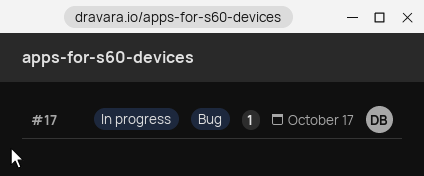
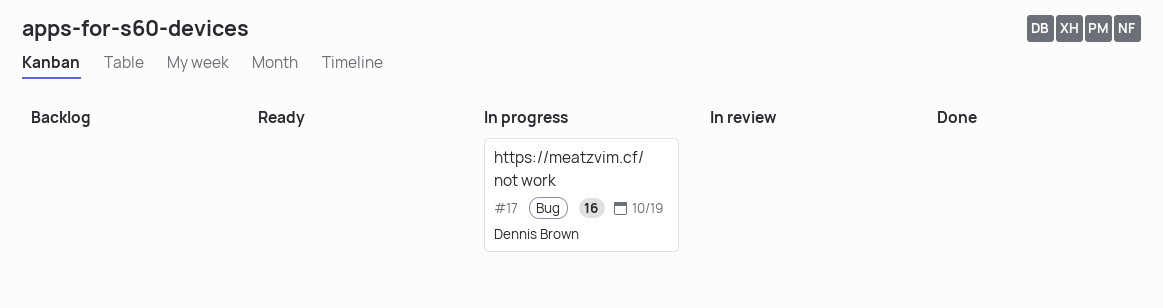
#17, estimate: 1 -> 16
#17, due: Oct 17 -> Oct 19

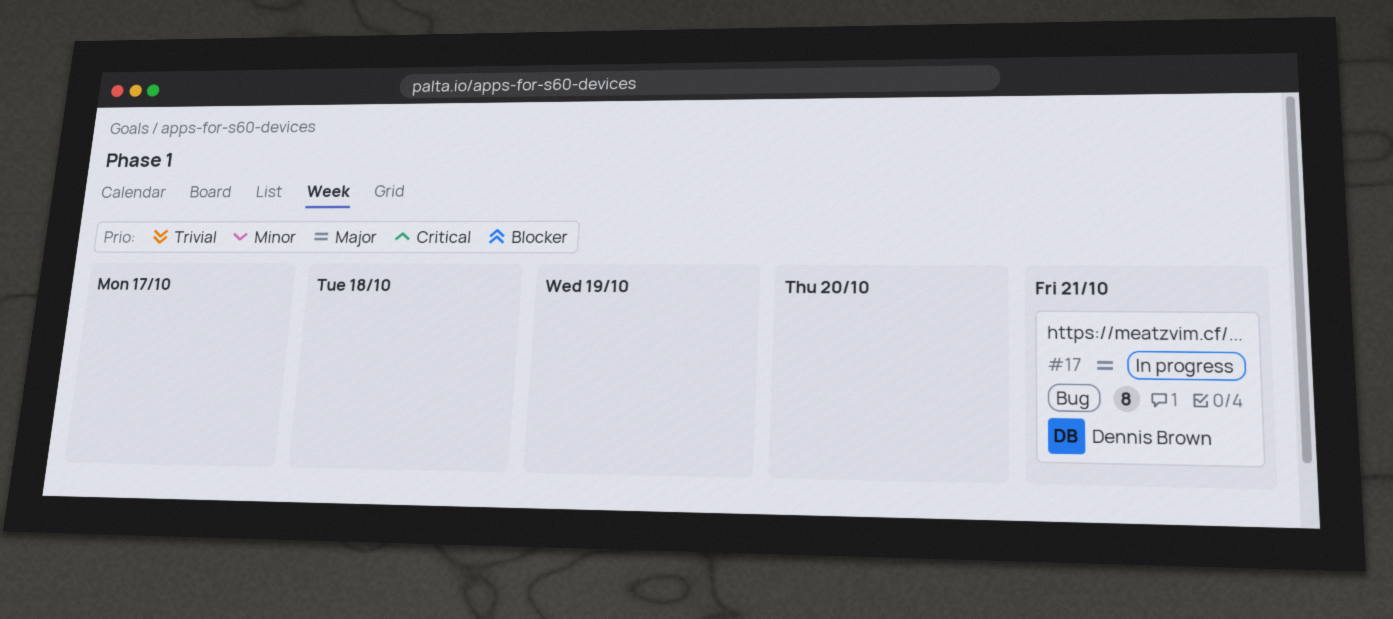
#17, estimate: 16 -> 8
#17, due: Oct 19 -> Oct 21

